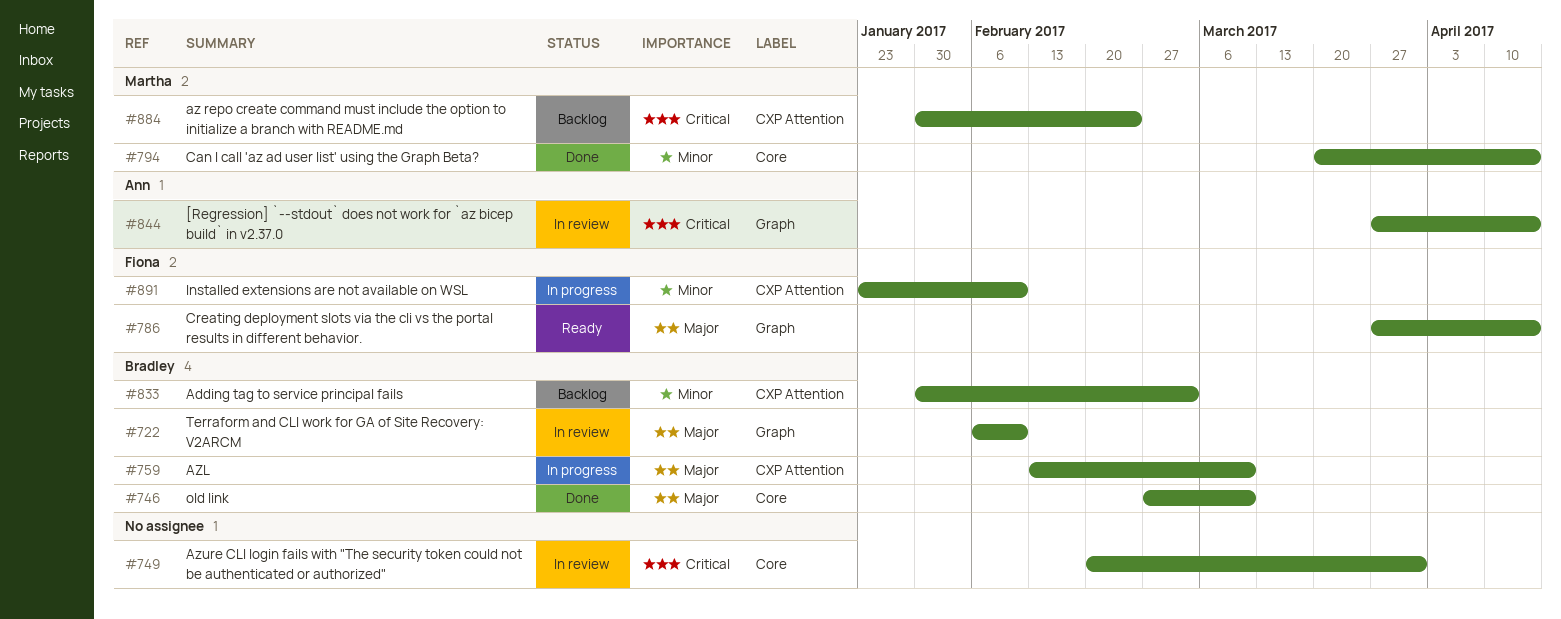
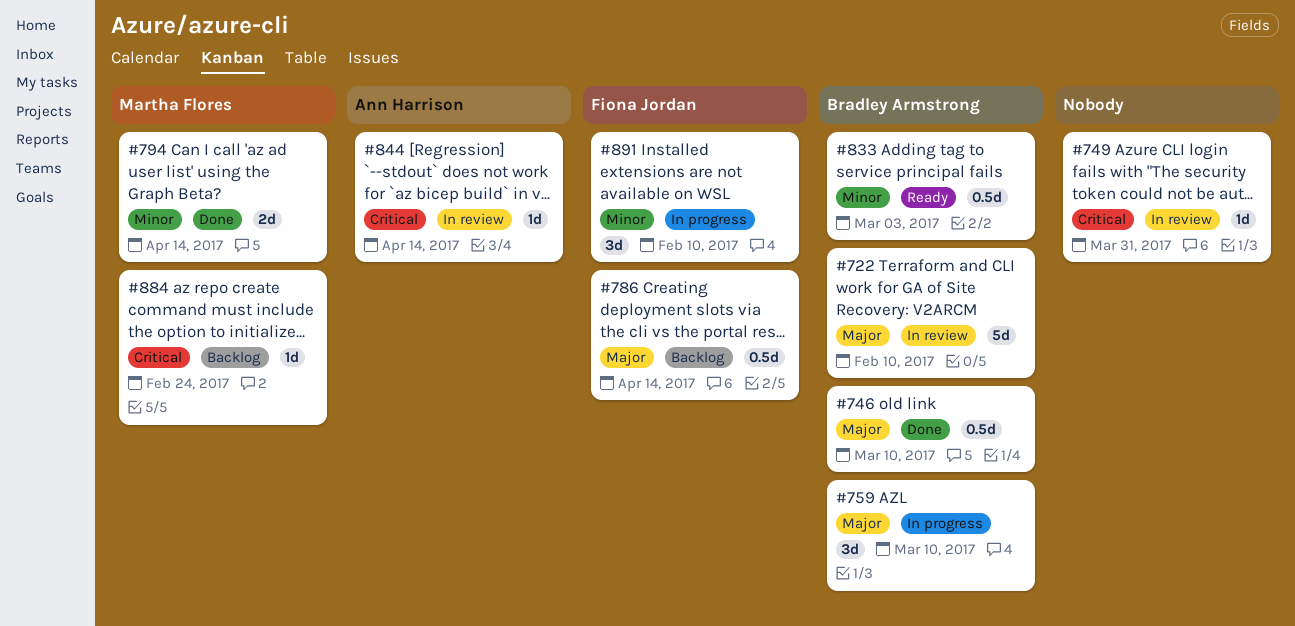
#786, status: Ready -> Backlog
#833, status: Backlog -> Ready

